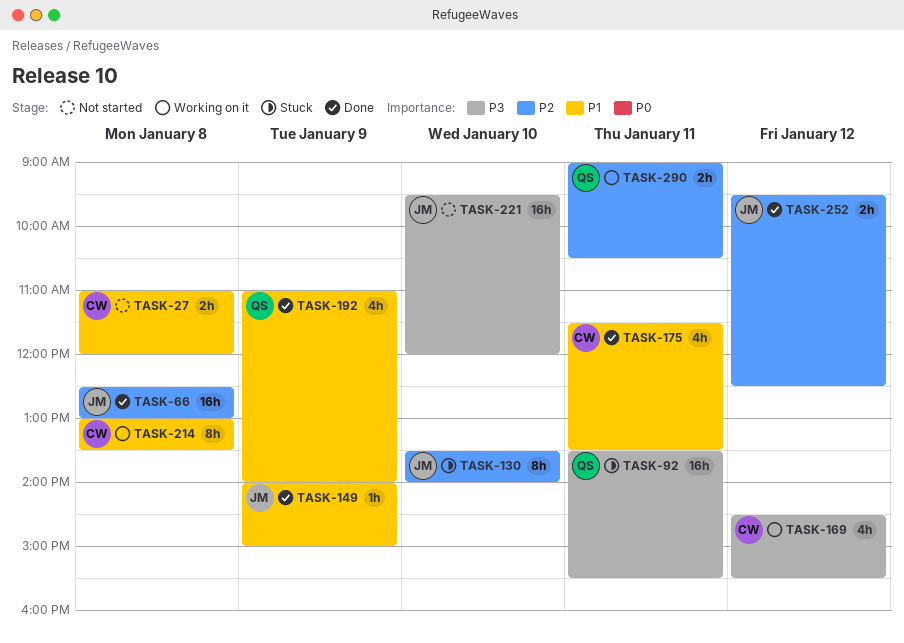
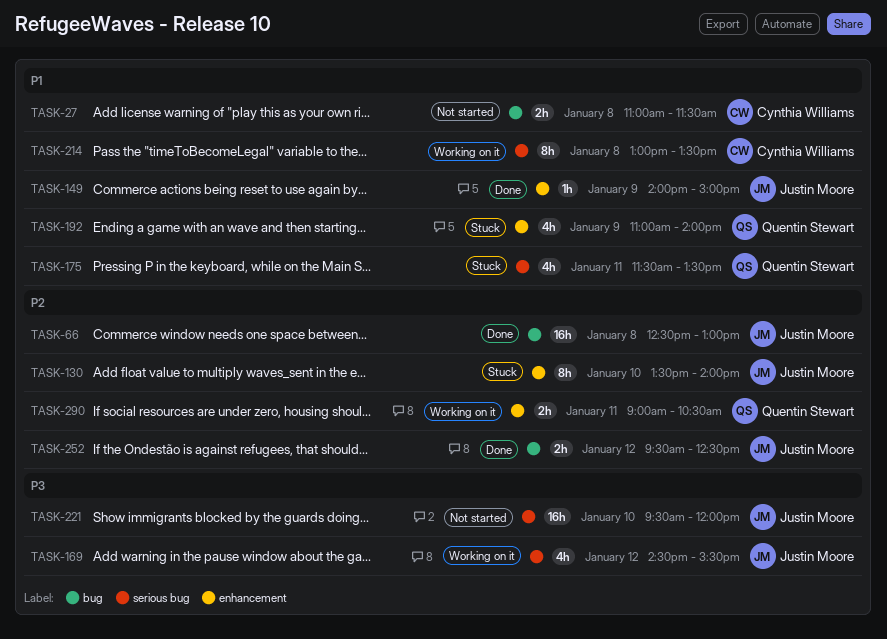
TASK-27, ends: 12:00 -> 11:30
TASK-92: present -> none
TASK-169, owner: Cynthia Williams -> Justin Moore
TASK-175, status: Done -> Stuck
TASK-175, owner: Cynthia Williams -> Quentin Stewart
TASK-192, status: Done -> Stuck

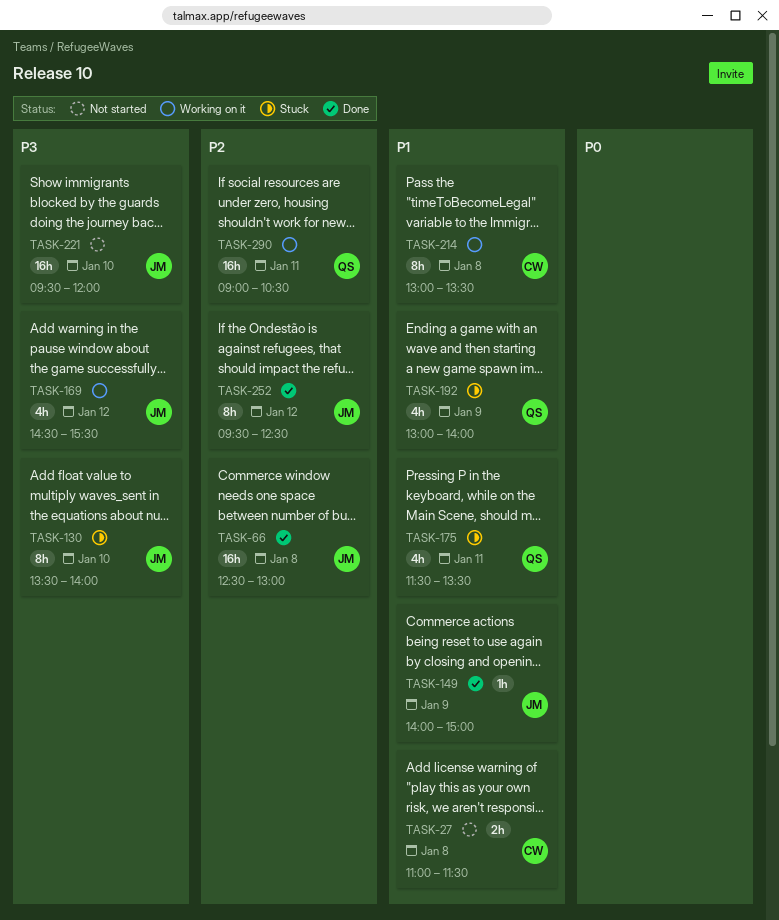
TASK-130, priority: P2 -> P3
TASK-192, begins: 11:00 -> 13:00
TASK-252, estimate: 2h -> 8h
TASK-290, estimate: 2h -> 16h

